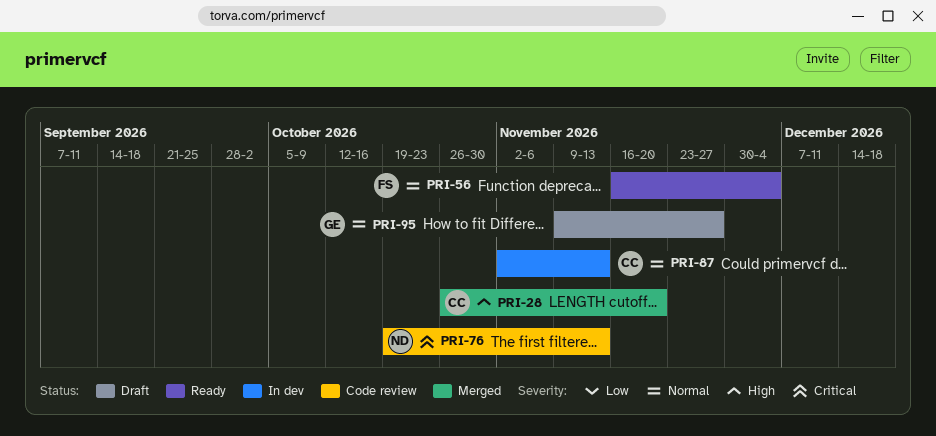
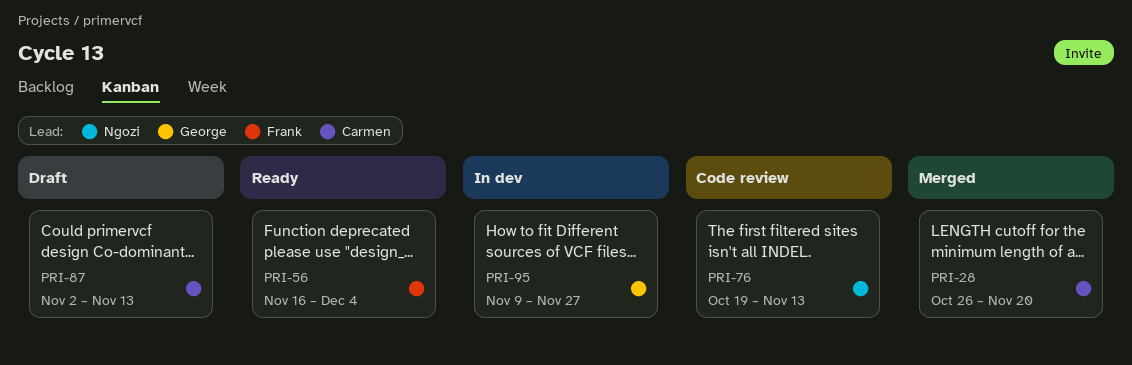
PRI-87, status: In dev -> Draft
PRI-95, status: Draft -> In dev

